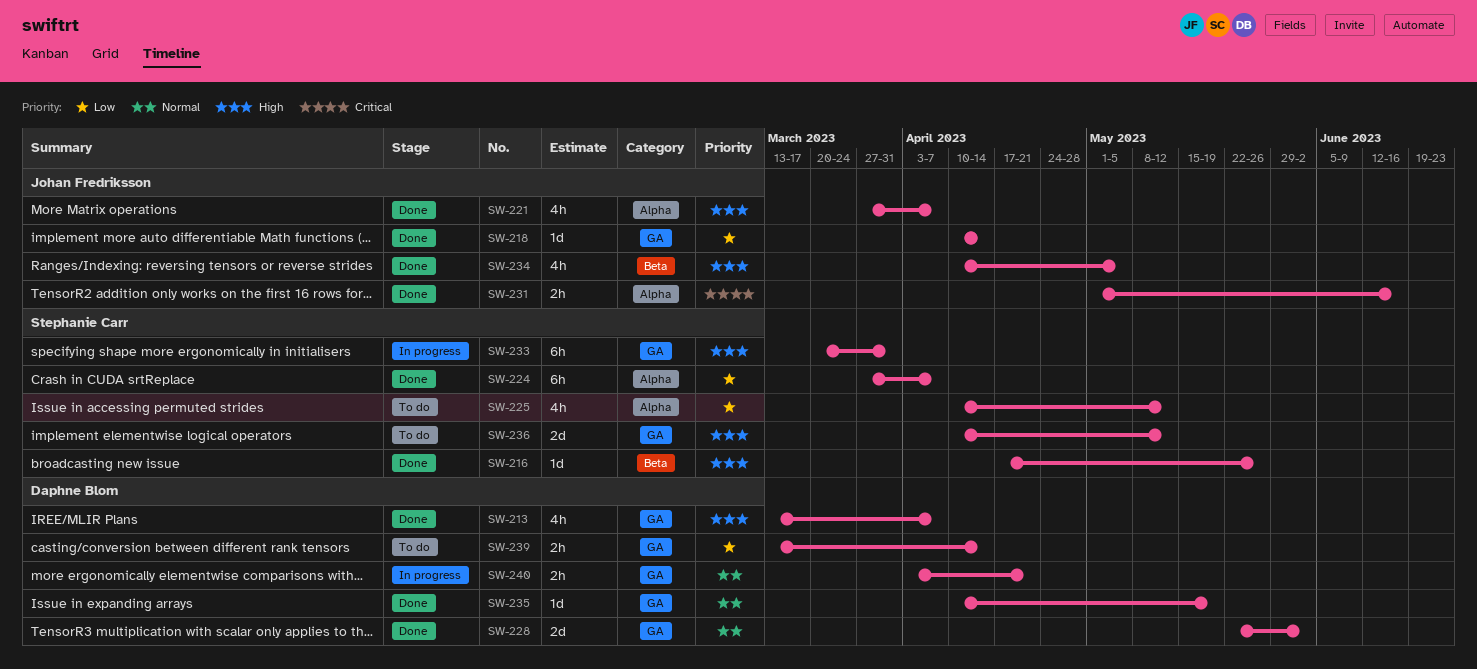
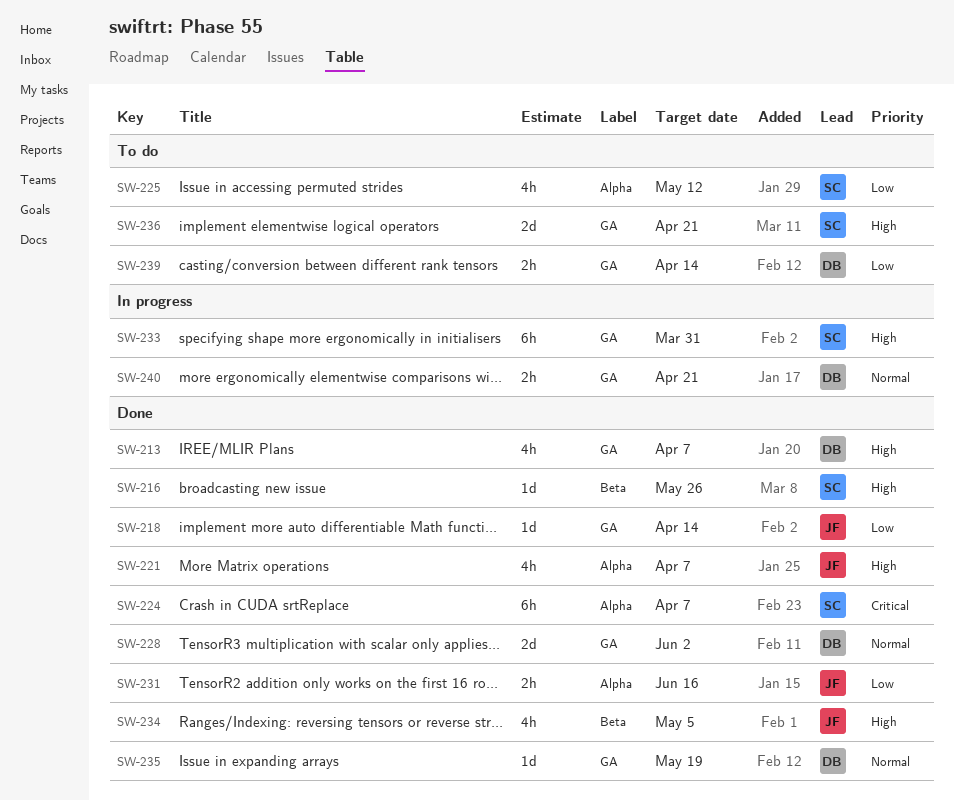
SW-224, priority: Low -> Critical
SW-231, priority: Critical -> Low
SW-236, due: May 12 -> Apr 21

